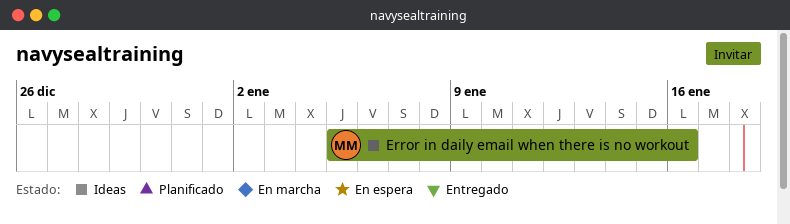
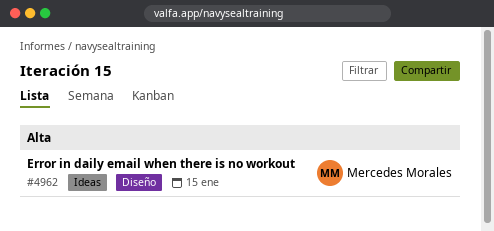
Error in daily email when there is no workout, due: Jan 16 -> Jan 15

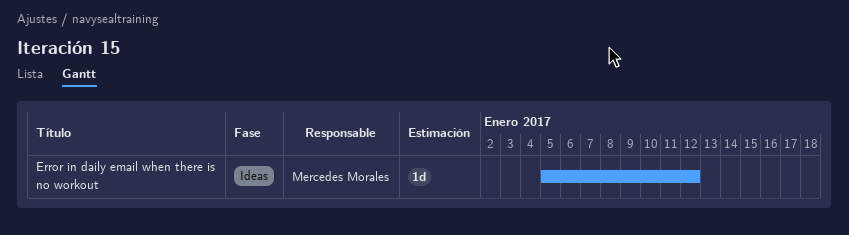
Error in daily email when there is no workout, due: Jan 15 -> Jan 12

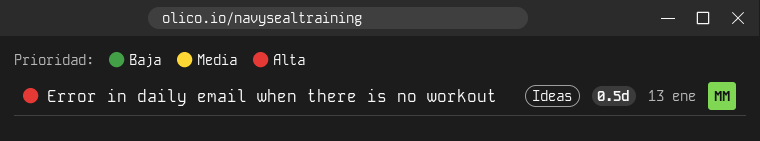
Error in daily email when there is no workout, estimate: 1d -> 0.5d
Error in daily email when there is no workout, due: Jan 12 -> Jan 13

